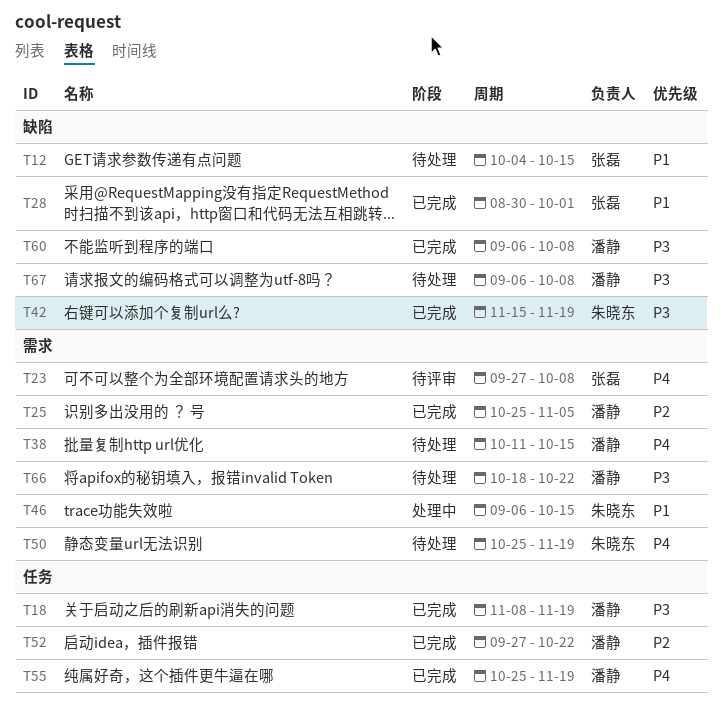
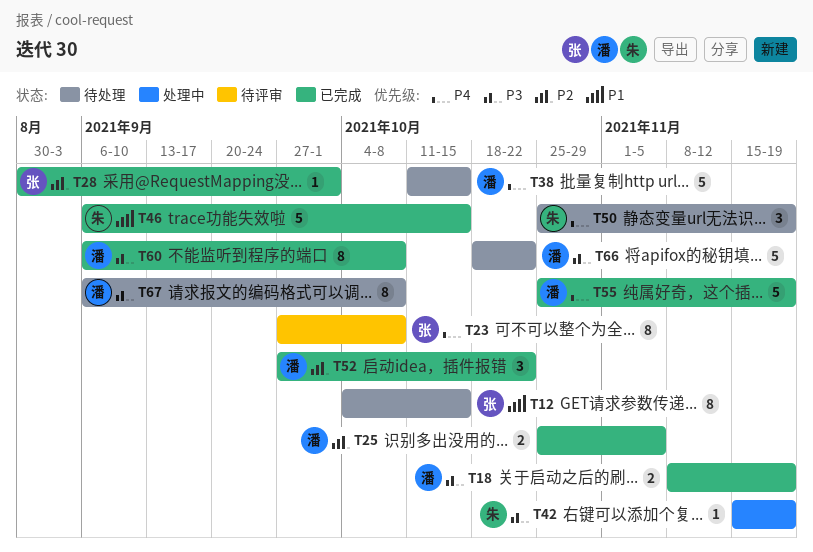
T28, priority: P1 -> P2
T42, status: 已完成 -> 处理中
T46, status: 处理中 -> 已完成

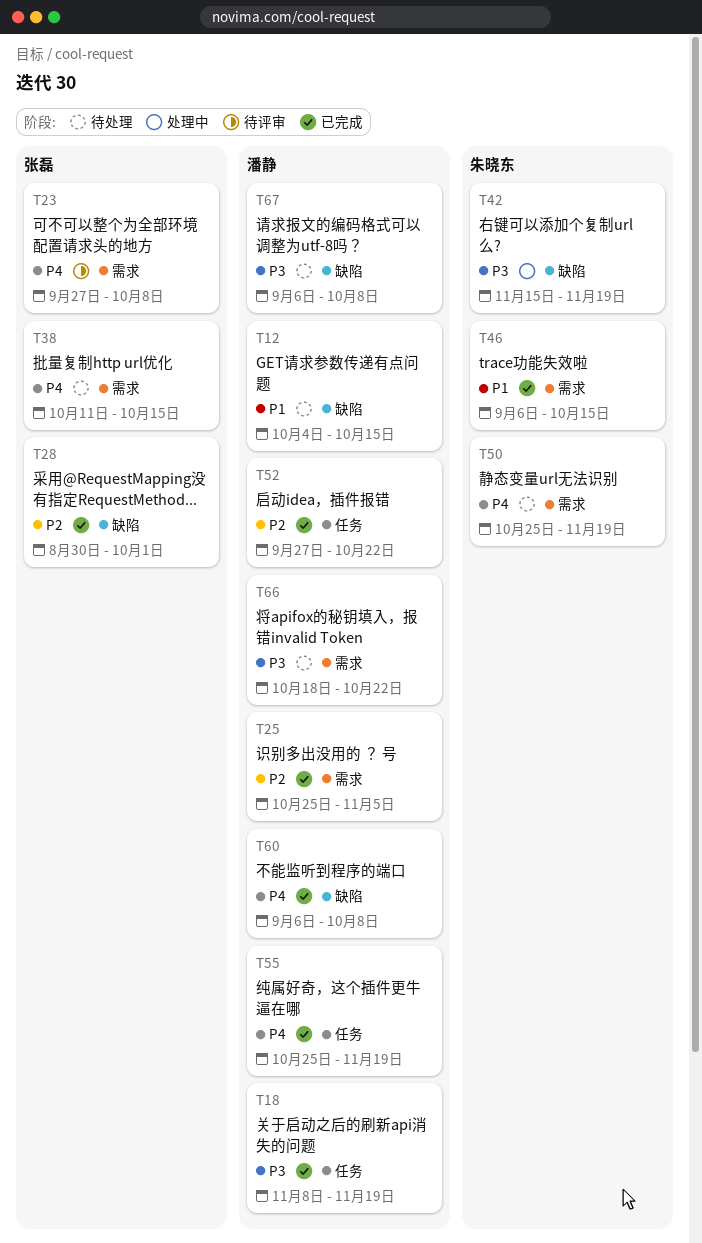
T12, owner: 张磊 -> 潘静
T38, owner: 潘静 -> 张磊
T60, priority: P3 -> P4

